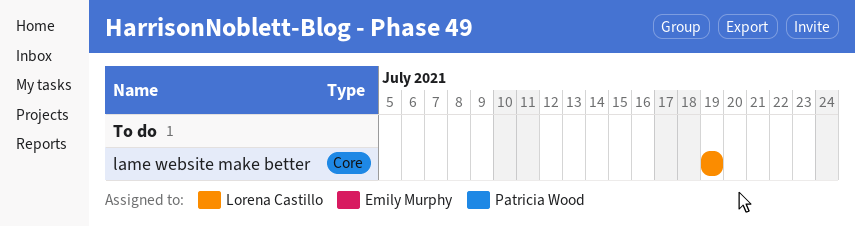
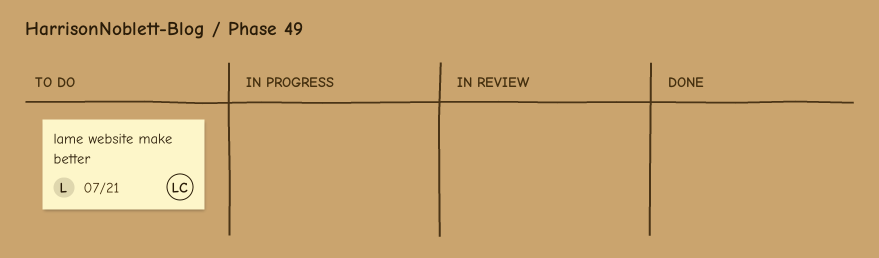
lame website make better, due: Jul 19 -> Jul 21

